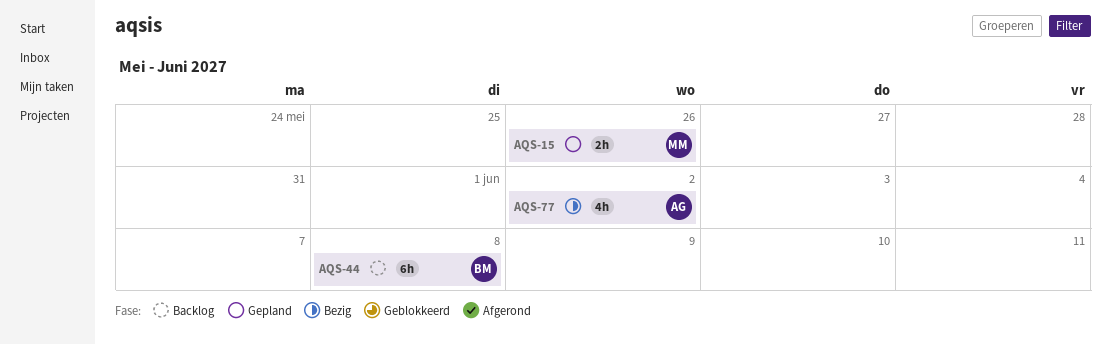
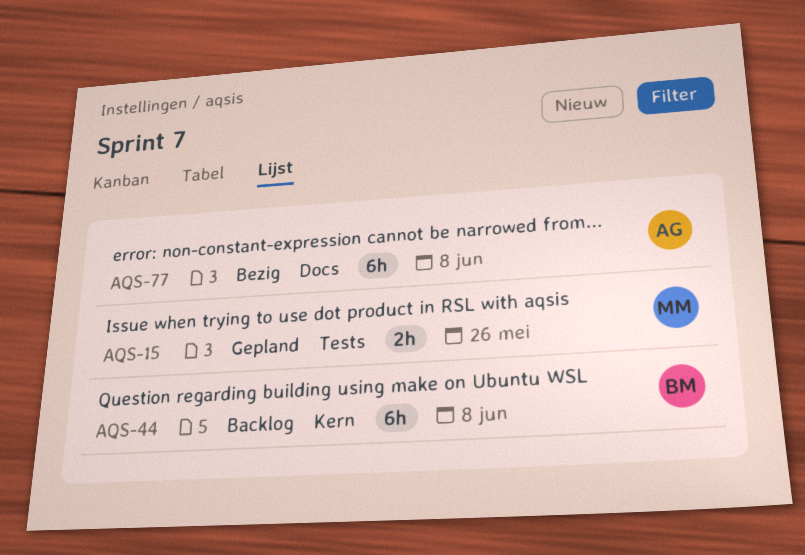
AQS-77, estimate: 4h -> 6h
AQS-77, due: Jun 2 -> Jun 8

